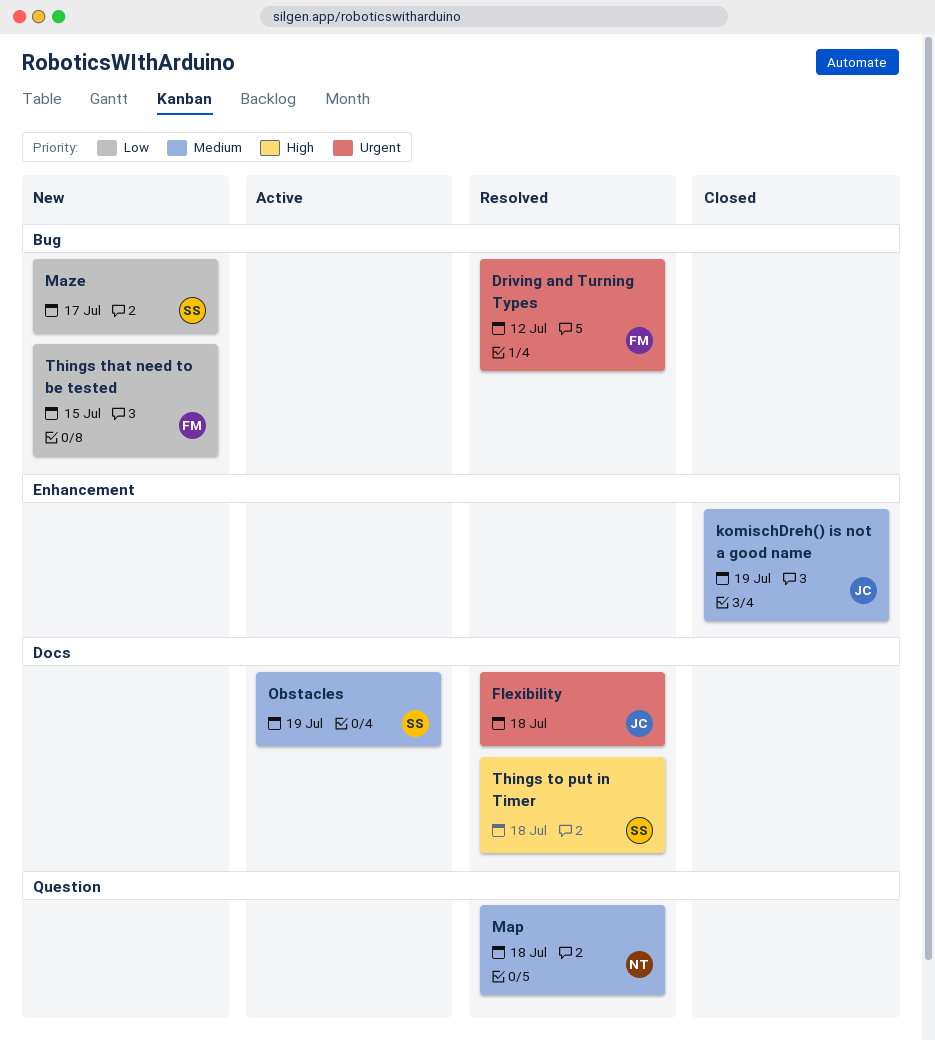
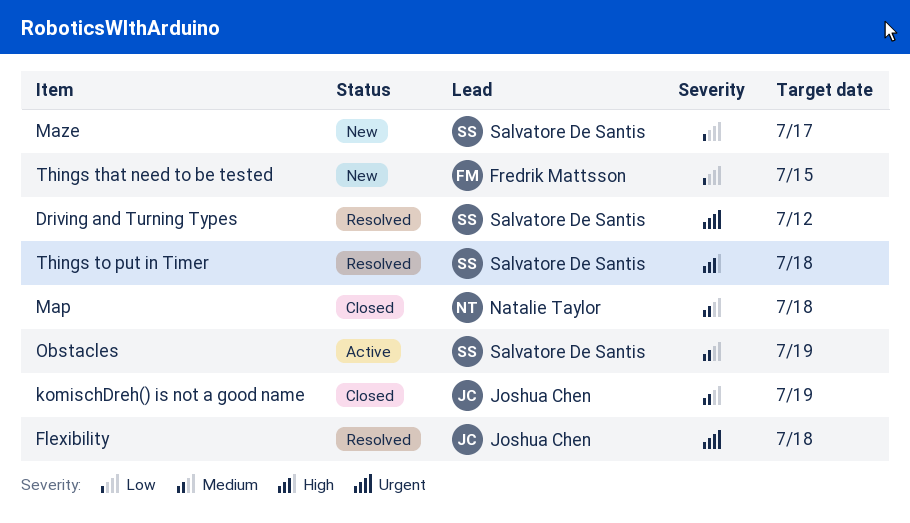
Driving and Turning Types, owner: Fredrik Mattsson -> Salvatore De Santis
Map, status: Resolved -> Closed

